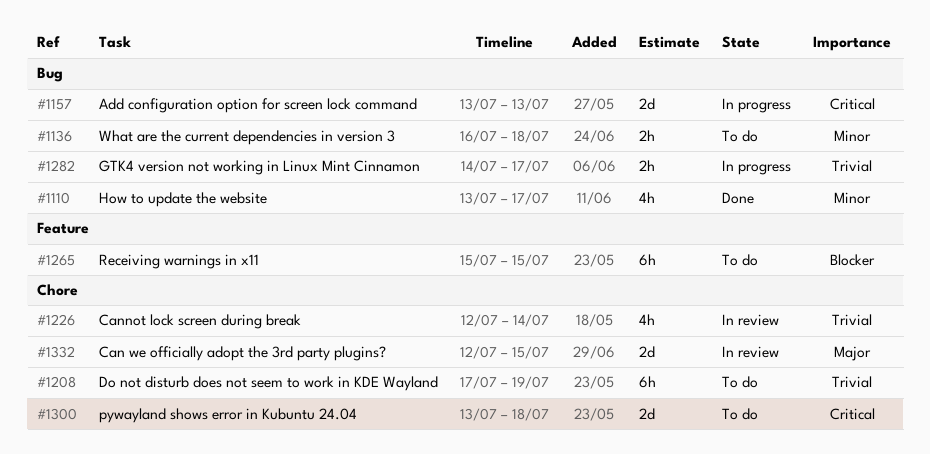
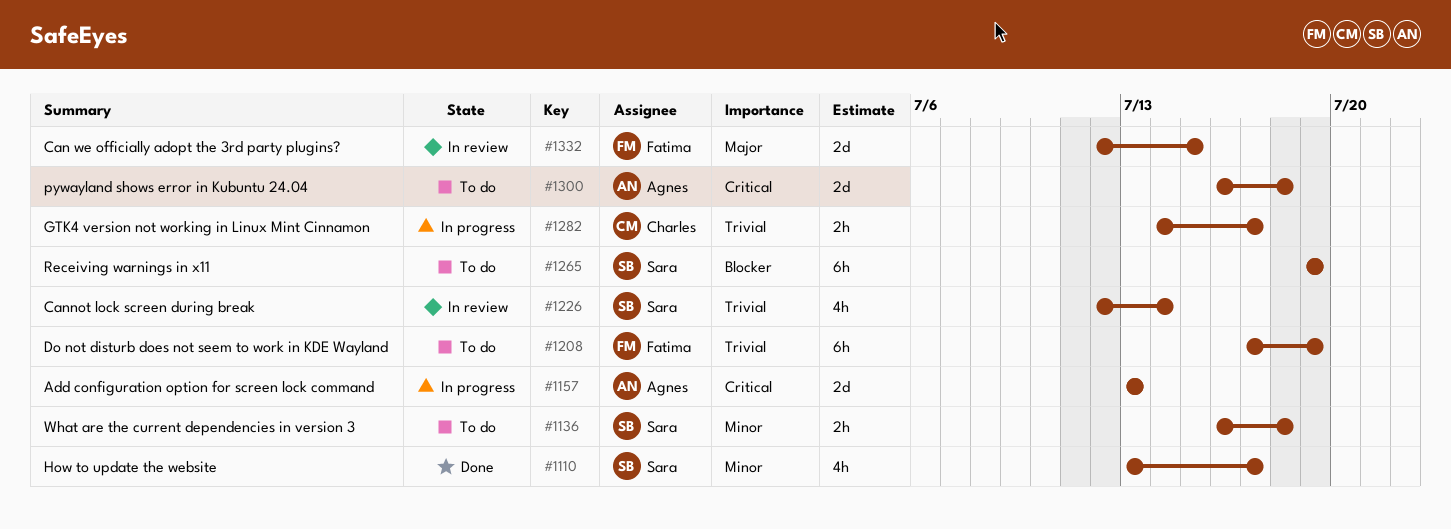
#1265, start: Jul 15 -> Jul 19
#1265, due: Jul 15 -> Jul 19
#1300, start: Jul 13 -> Jul 16

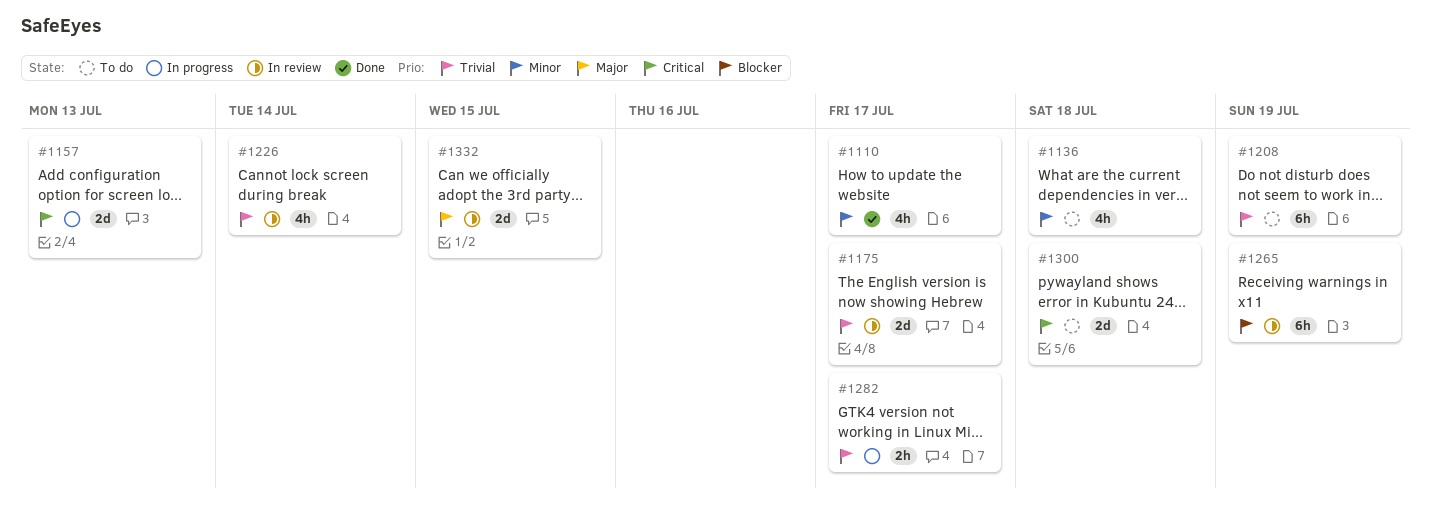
#1136, estimate: 2h -> 4h
#1175: none -> present
#1265, status: To do -> In review

